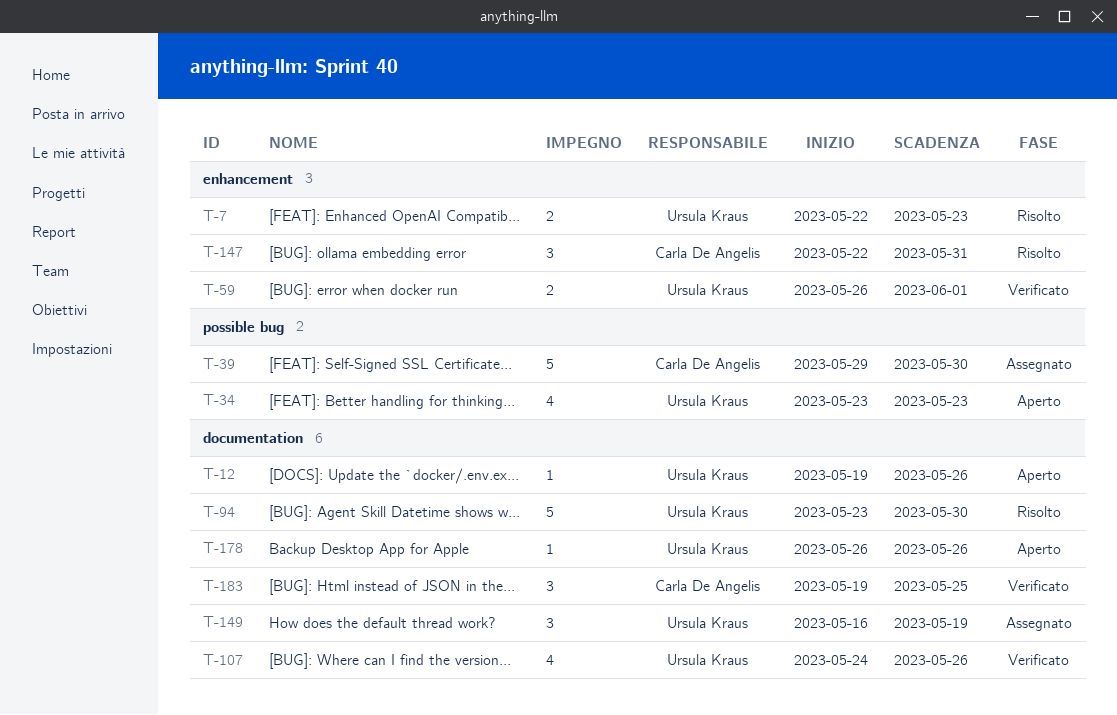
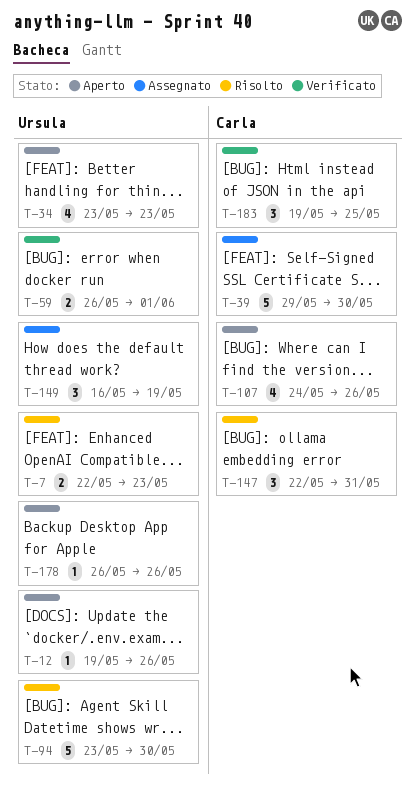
T-107, status: Verificato -> Aperto
T-107, owner: Ursula Kraus -> Carla De Angelis

